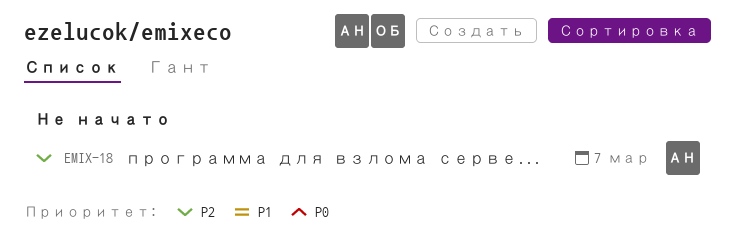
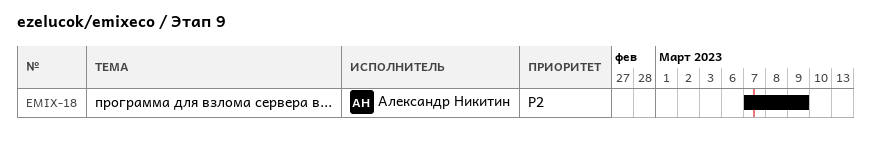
EMIX-18, due: Mar 7 -> Mar 9

